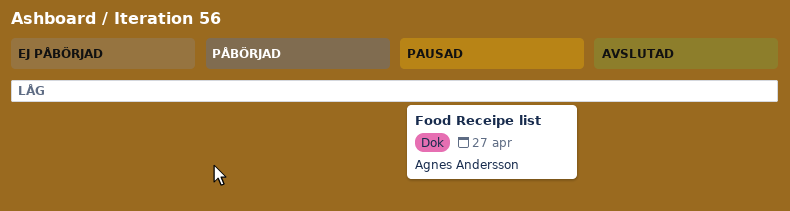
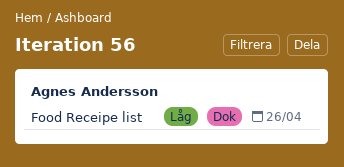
Food Receipe list, due: Apr 27 -> Apr 26

